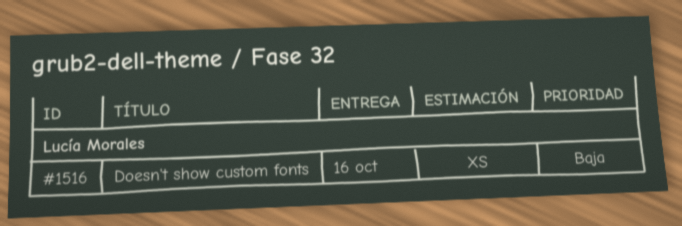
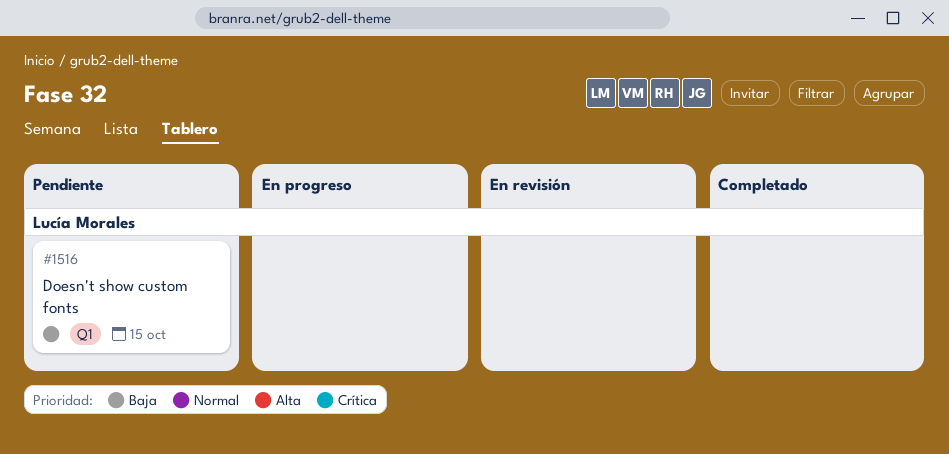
#1516, due: Oct 16 -> Oct 15

